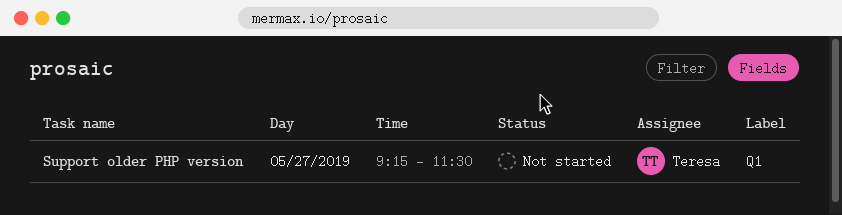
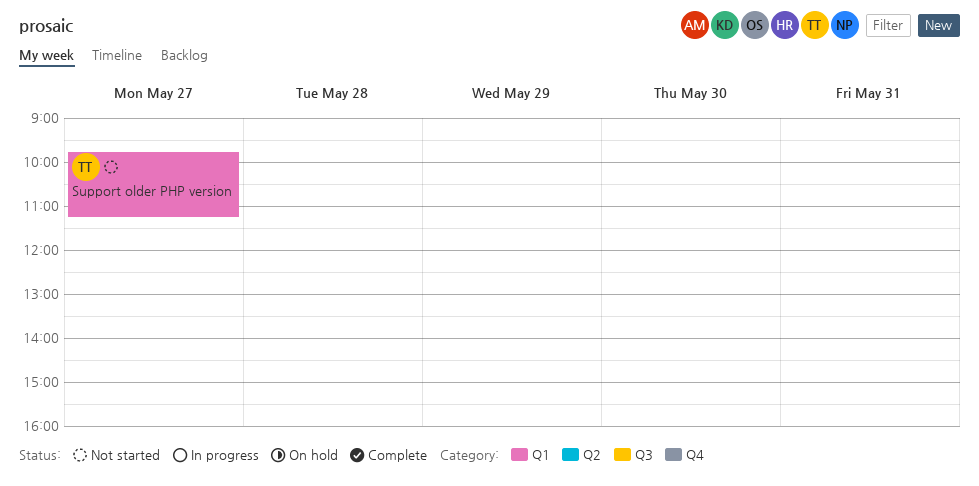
Support older PHP version, begins: 09:15 -> 09:45
Support older PHP version, ends: 11:30 -> 11:15

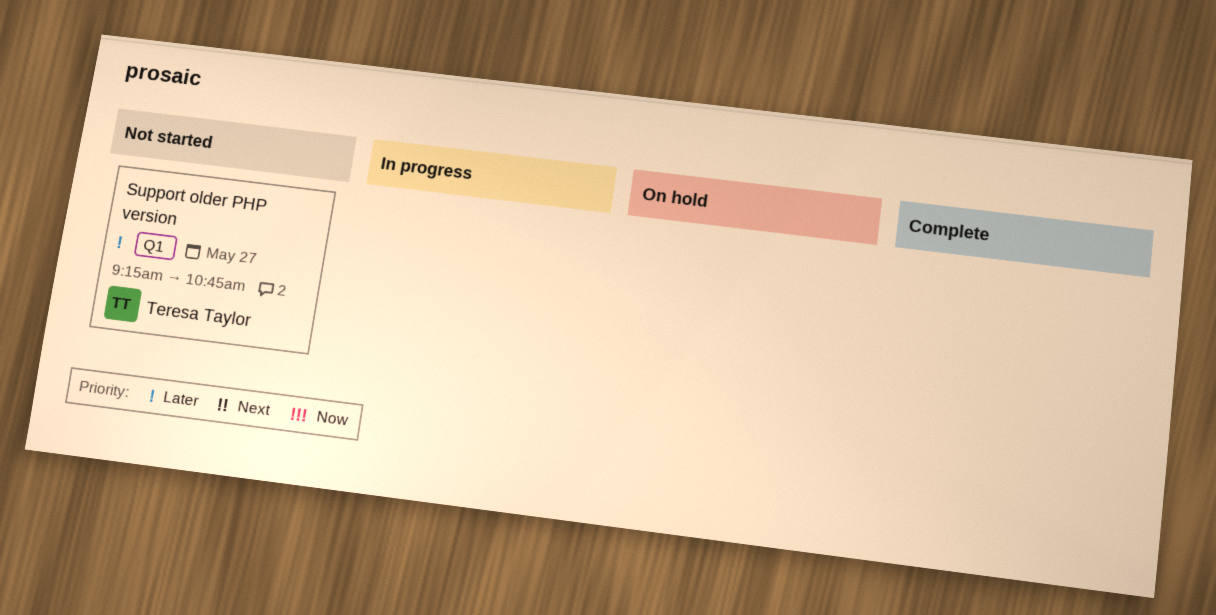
Support older PHP version, begins: 09:45 -> 09:15
Support older PHP version, ends: 11:15 -> 10:45

